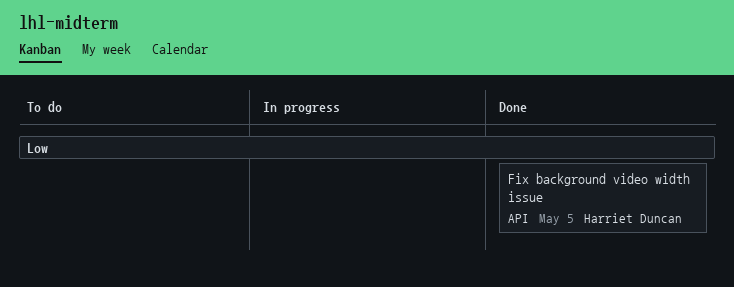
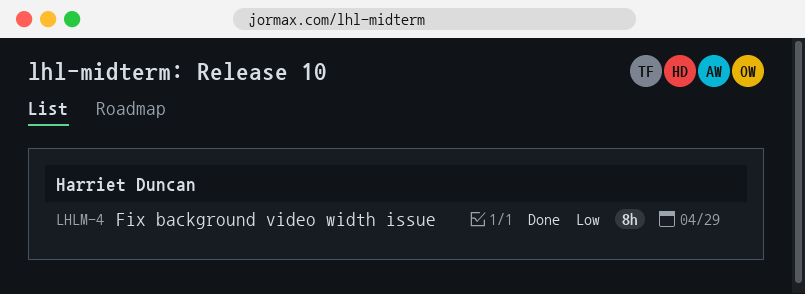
Fix background video width issue, due: May 5 -> Apr 29

